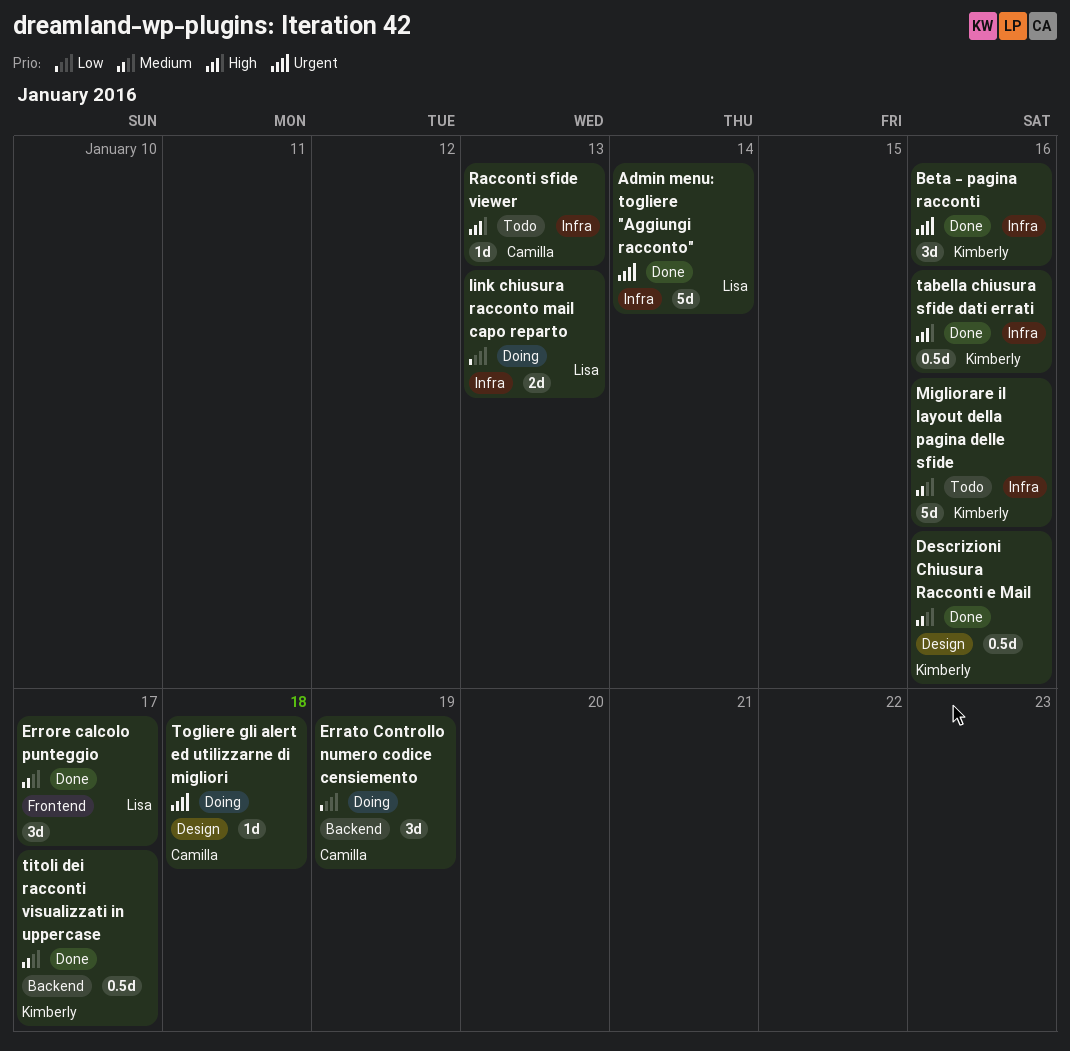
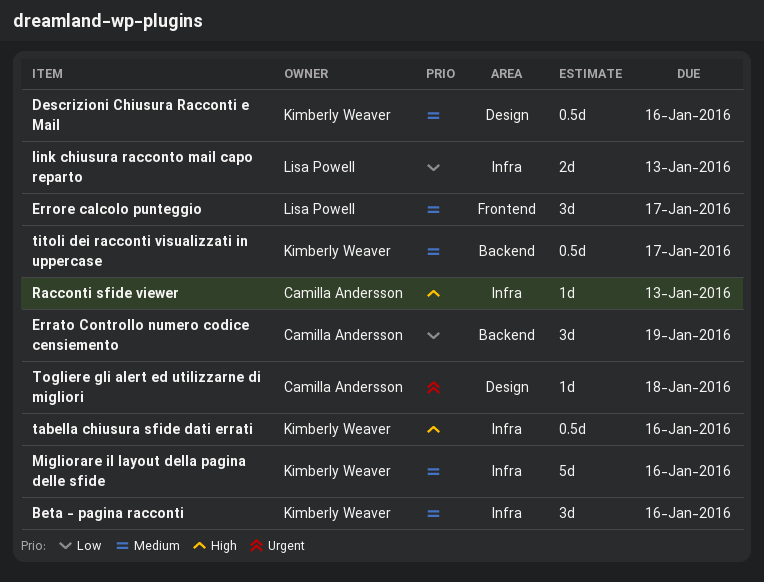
Admin menu: togliere "Aggiungi racconto": present -> none
Beta - pagina racconti, priority: Urgent -> Medium

